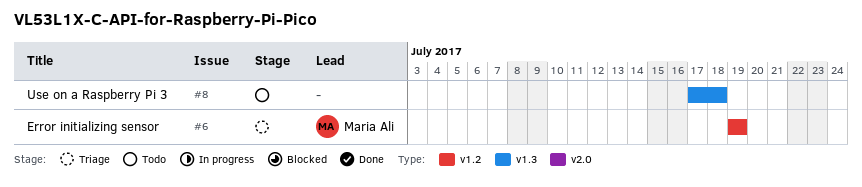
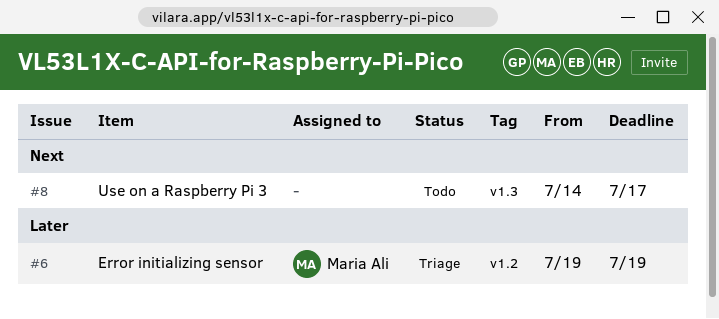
#8, start: Jul 17 -> Jul 14
#8, due: Jul 18 -> Jul 17

